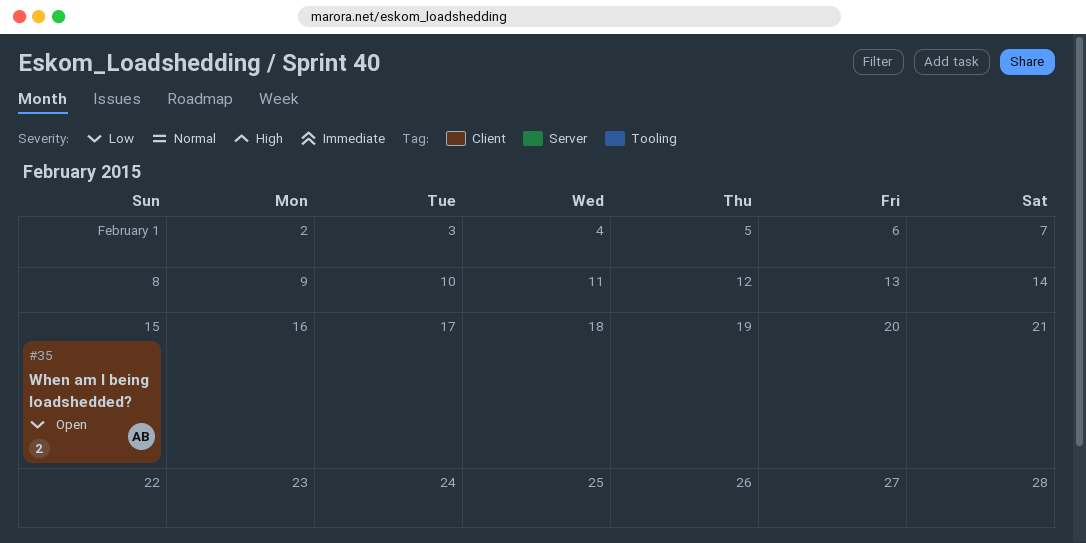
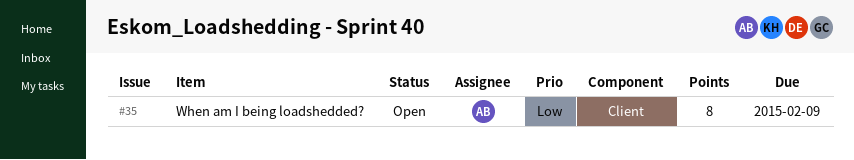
#35, estimate: 2 -> 8
#35, due: Feb 15 -> Feb 9

